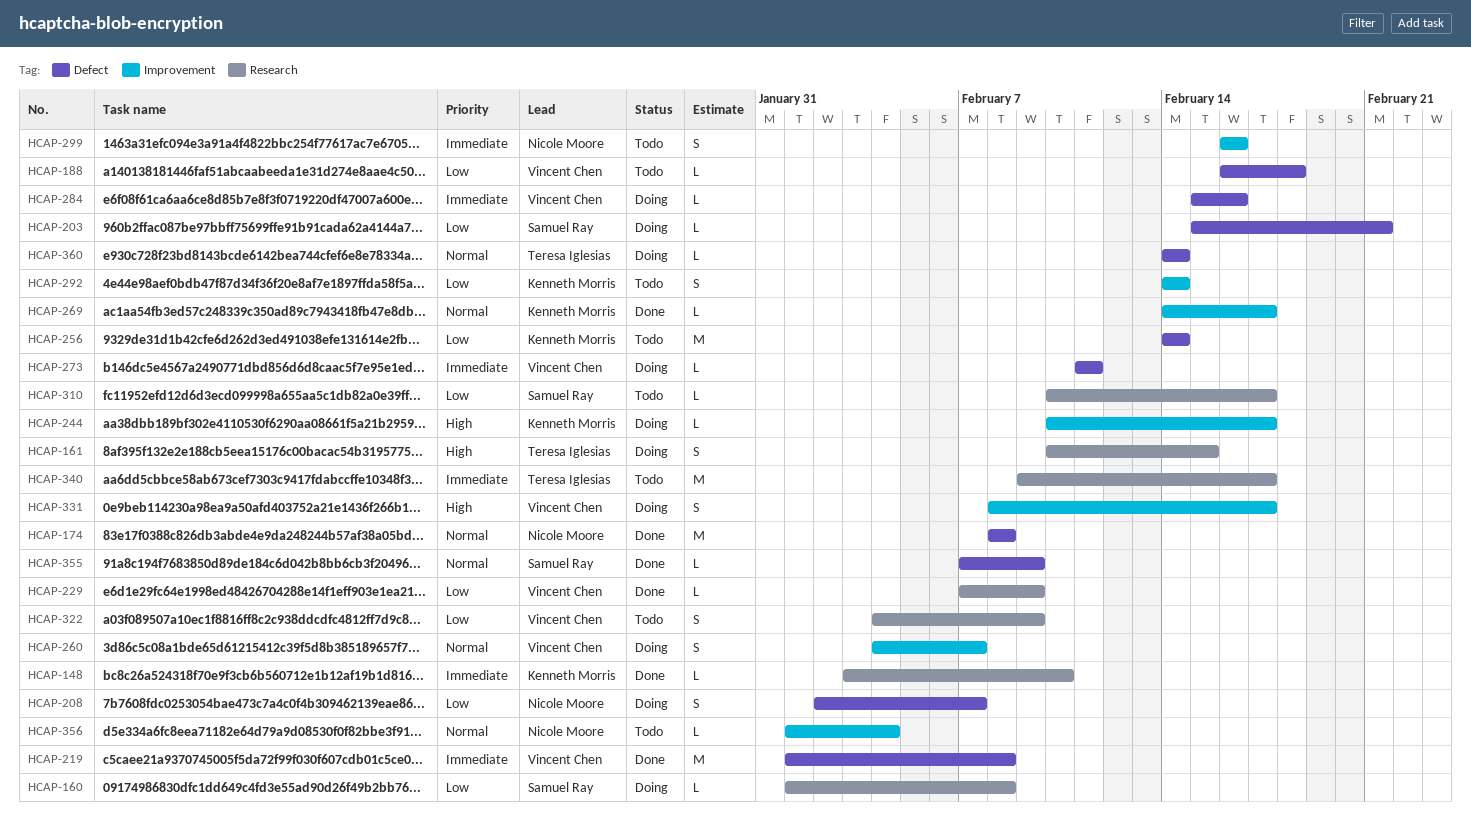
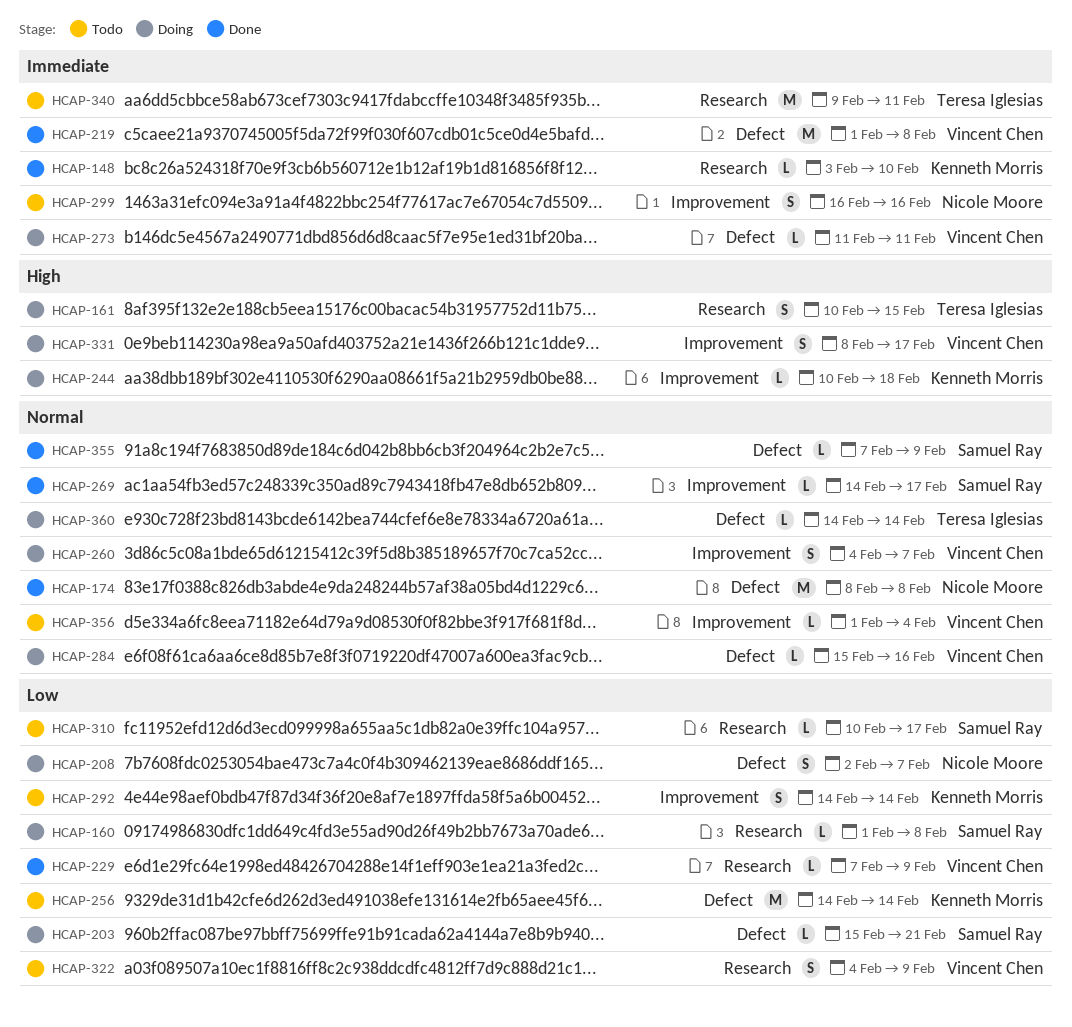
HCAP-188: present -> none
HCAP-244, due: Feb 17 -> Feb 18
HCAP-269, owner: Kenneth Morris -> Samuel Ray
HCAP-284, priority: Immediate -> Normal
HCAP-340, due: Feb 17 -> Feb 11
HCAP-356, owner: Nicole Moore -> Vincent Chen

